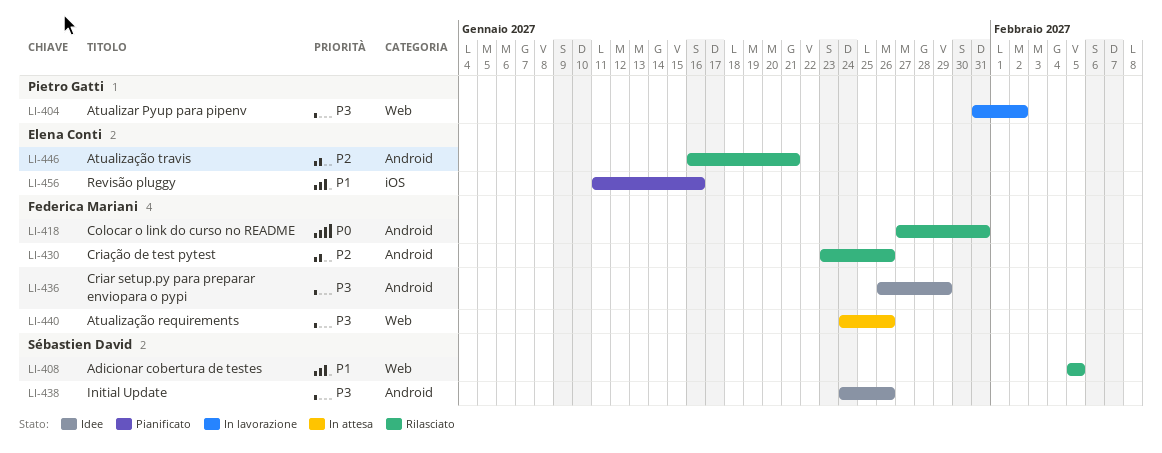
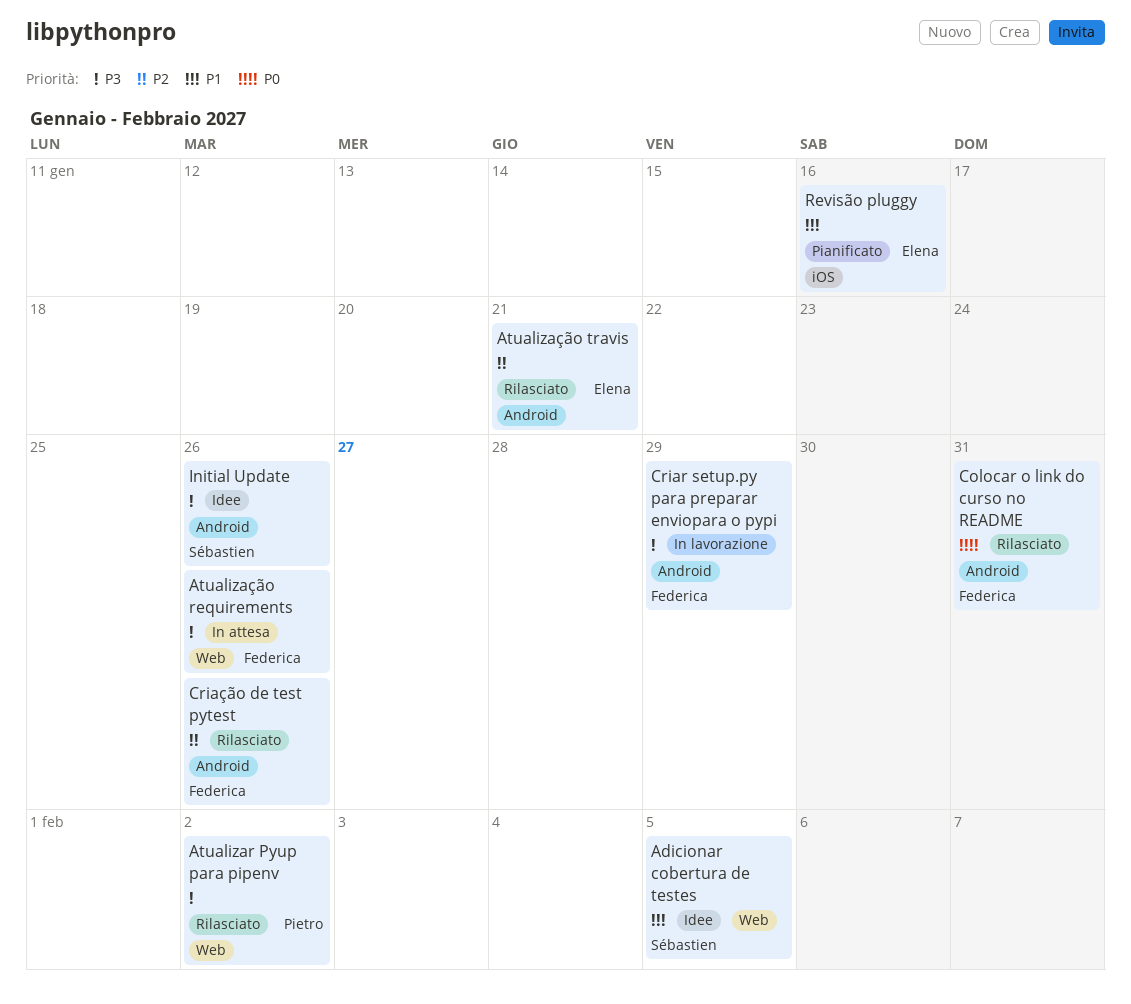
Adicionar cobertura de testes, status: Rilasciato -> Idee
Atualizar Pyup para pipenv, status: In lavorazione -> Rilasciato
Criar setup.py para preparar enviopara o pypi, status: Idee -> In lavorazione

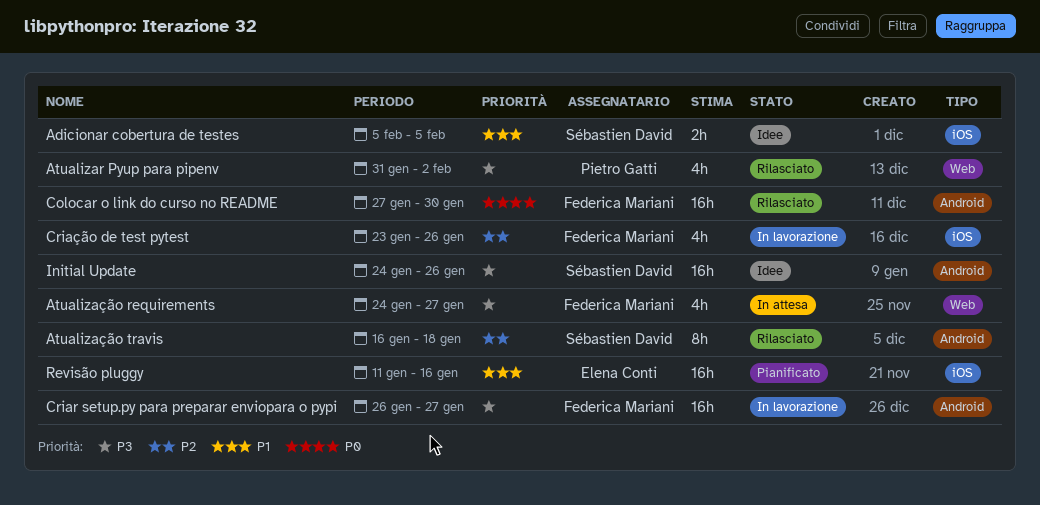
Adicionar cobertura de testes, label: Web -> iOS
Atualização requirements, due: Jan 26 -> Jan 27
Atualização travis, owner: Elena Conti -> Sébastien David
Atualização travis, due: Jan 21 -> Jan 18
Colocar o link do curso no README, due: Jan 31 -> Jan 30
Criar setup.py para preparar enviopara o pypi, due: Jan 29 -> Jan 27
Criação de test pytest, status: Rilasciato -> In lavorazione
Criação de test pytest, label: Android -> iOS

